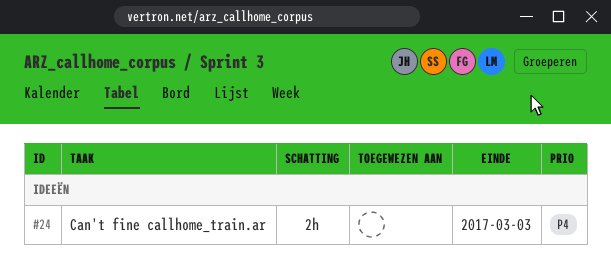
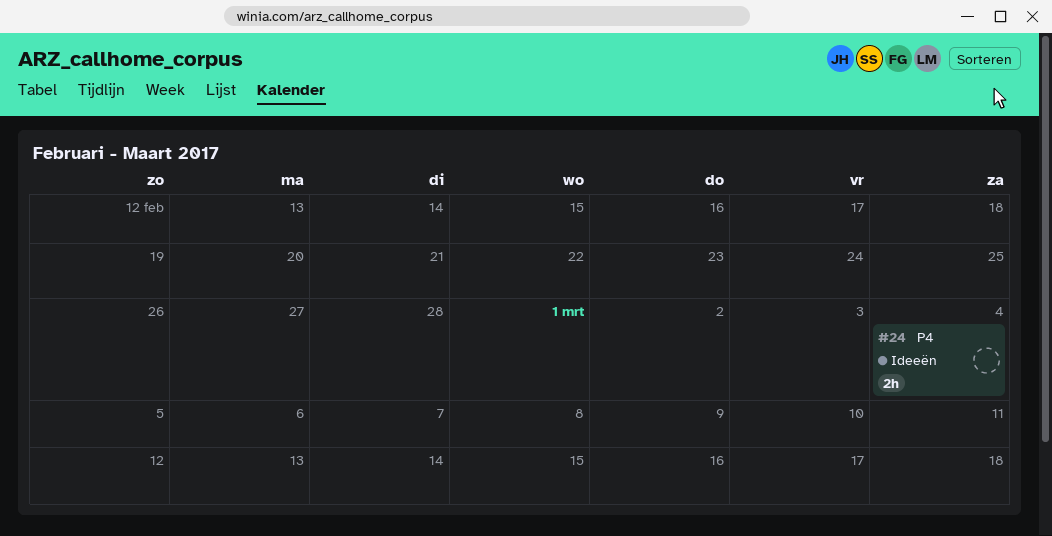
#24, due: Mar 3 -> Mar 4

